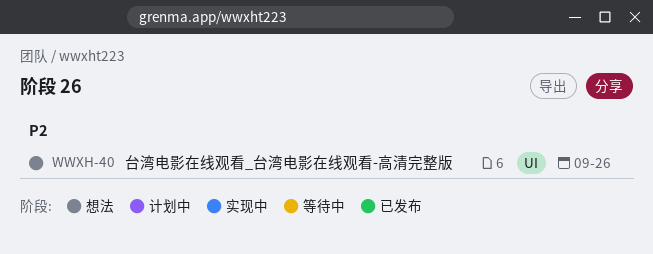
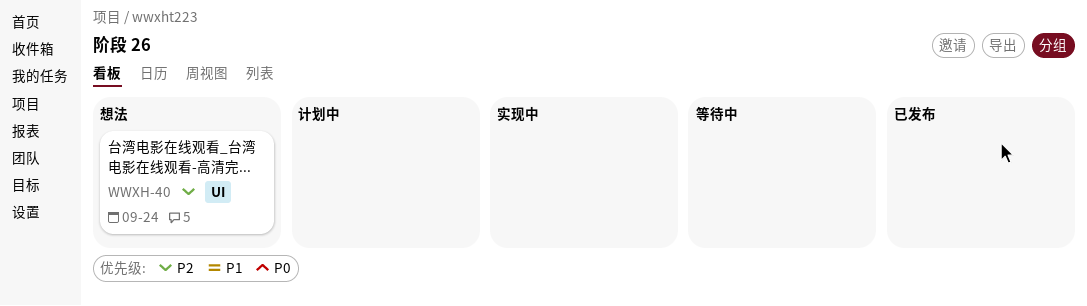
WWXH-40, due: Sep 26 -> Sep 24

